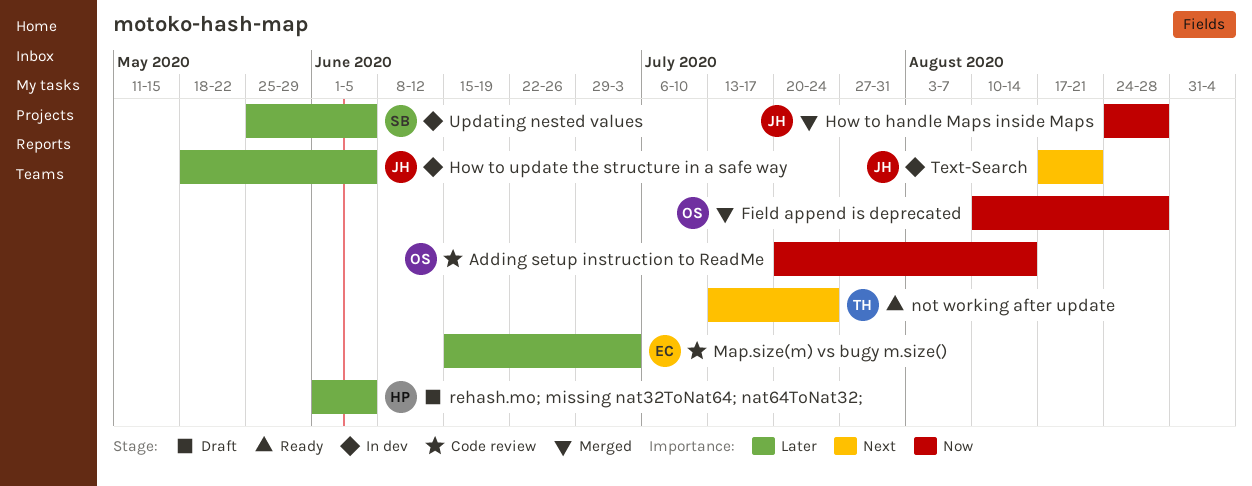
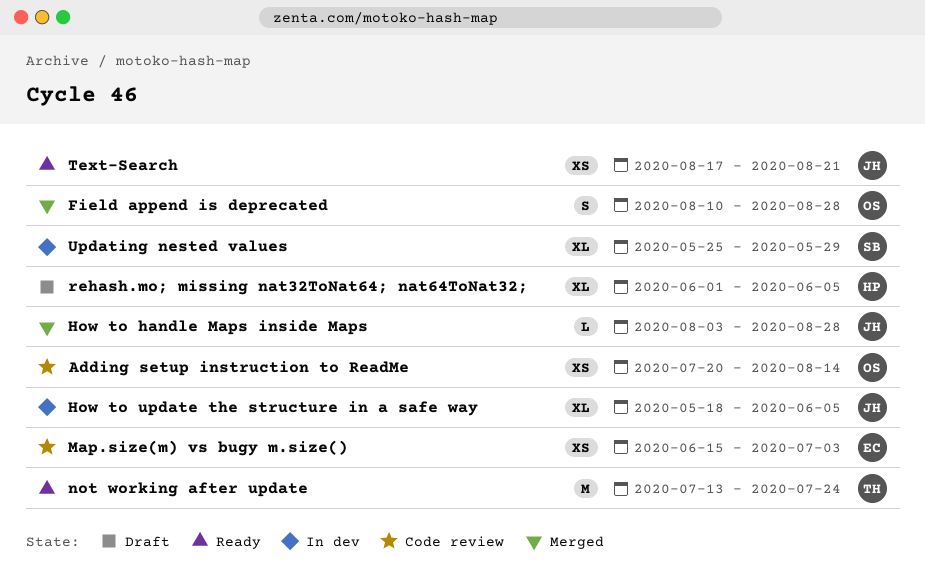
How to handle Maps inside Maps, start: Aug 24 -> Aug 3
Text-Search, status: In dev -> Ready
Updating nested values, due: Jun 5 -> May 29

